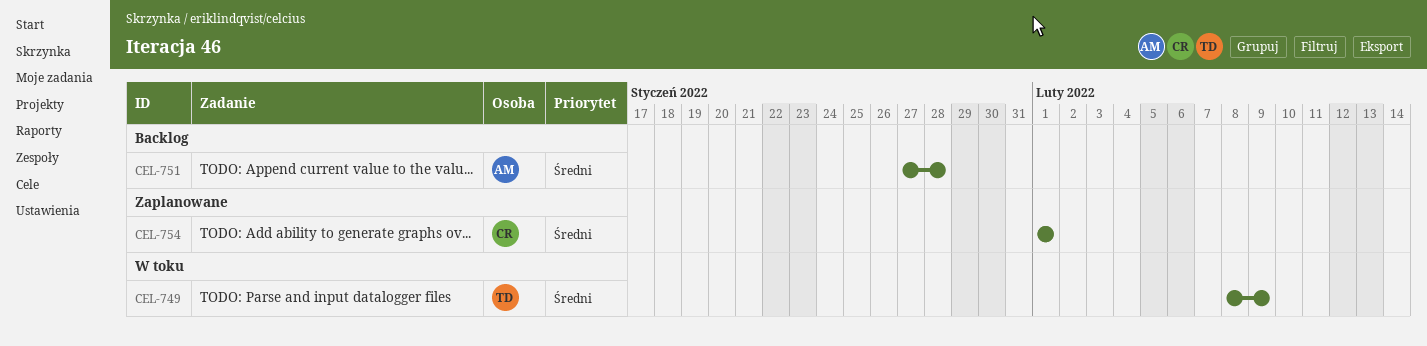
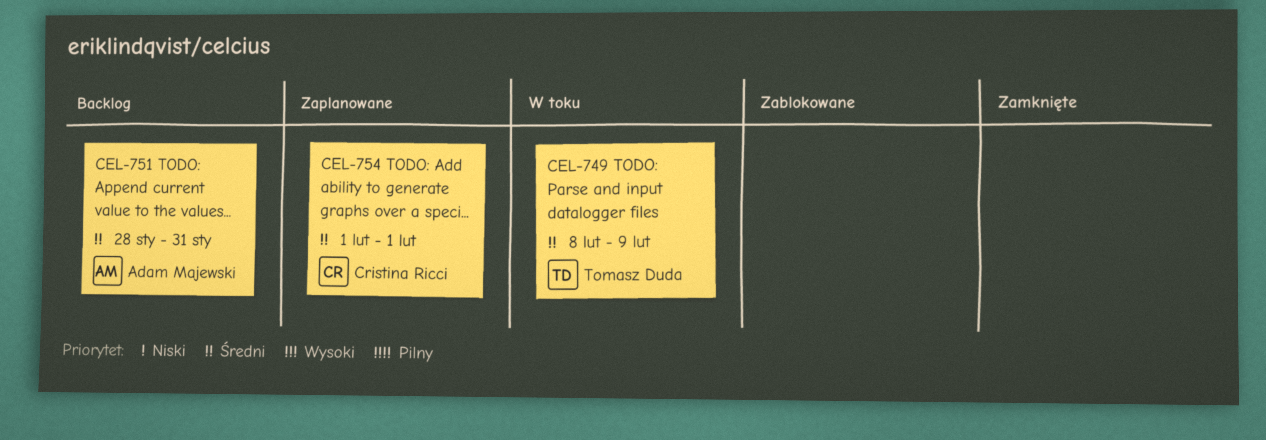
CEL-751, start: Jan 27 -> Jan 28
CEL-751, due: Jan 28 -> Jan 31

